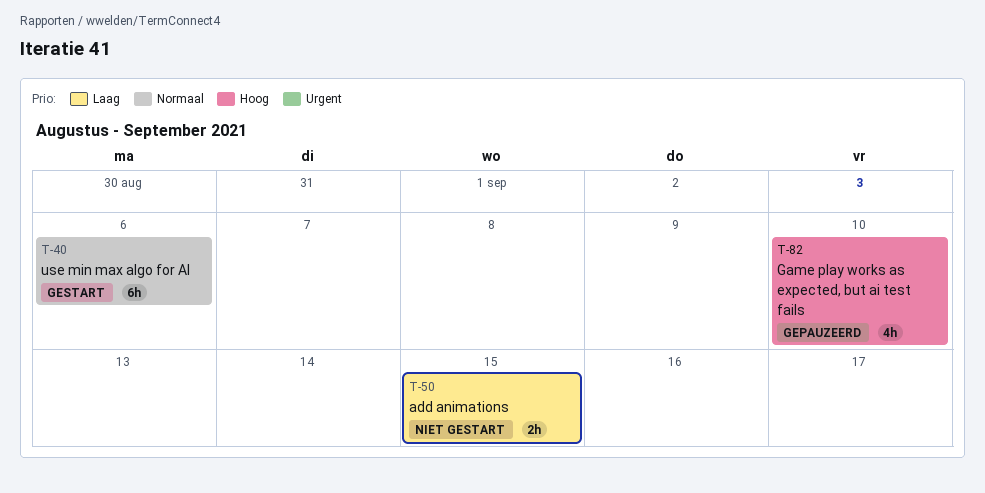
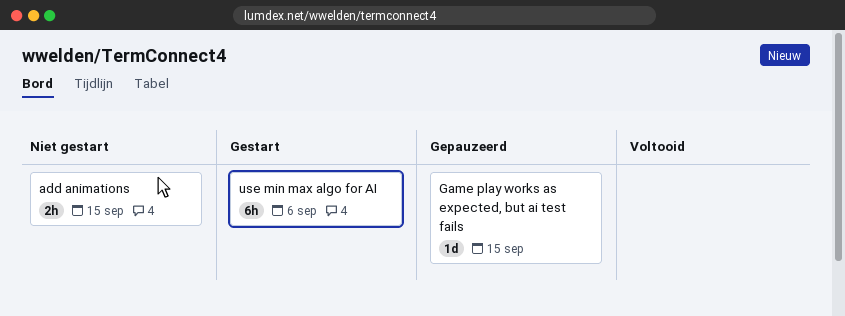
Game play works as expected, but ai test fails, estimate: 4h -> 1d
Game play works as expected, but ai test fails, due: Sep 10 -> Sep 15

